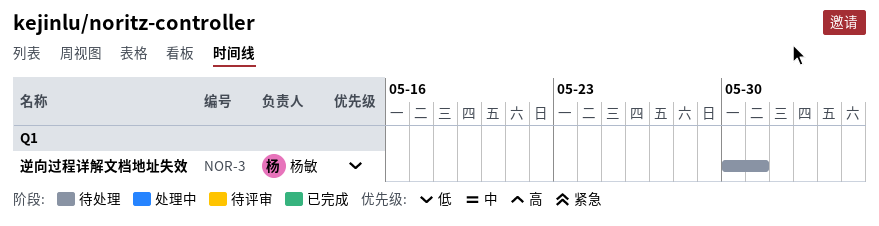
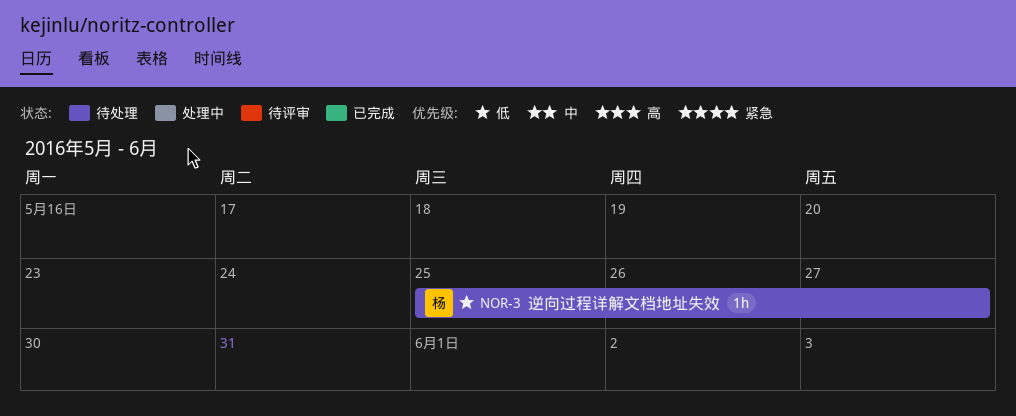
NOR-3, start: May 30 -> May 25
NOR-3, due: May 31 -> May 27

